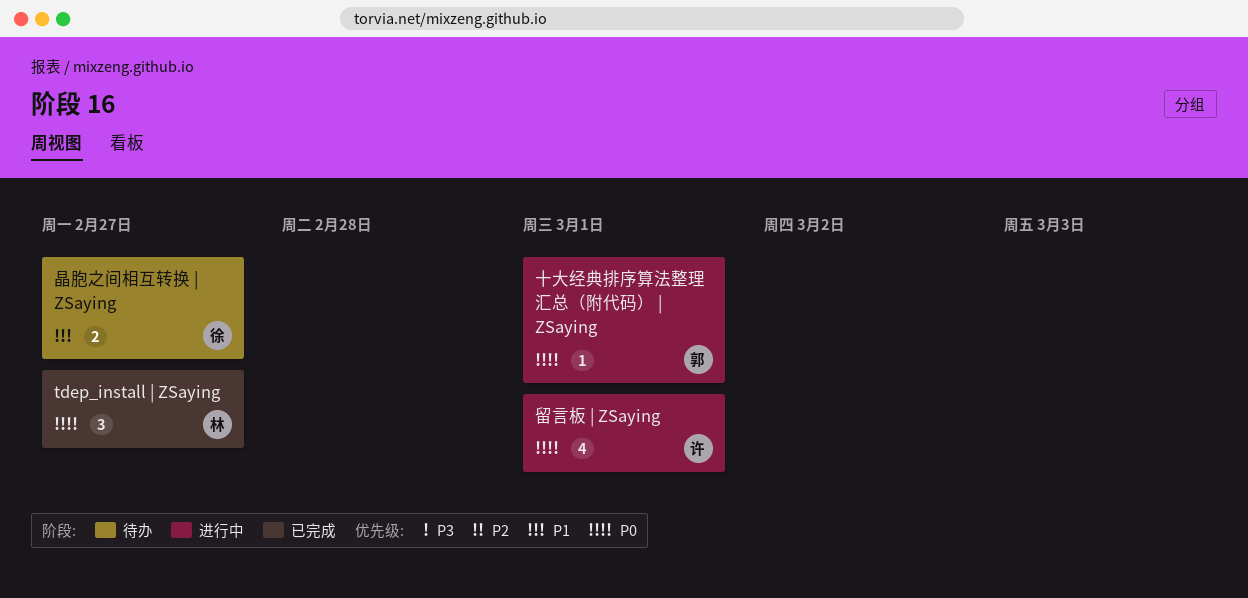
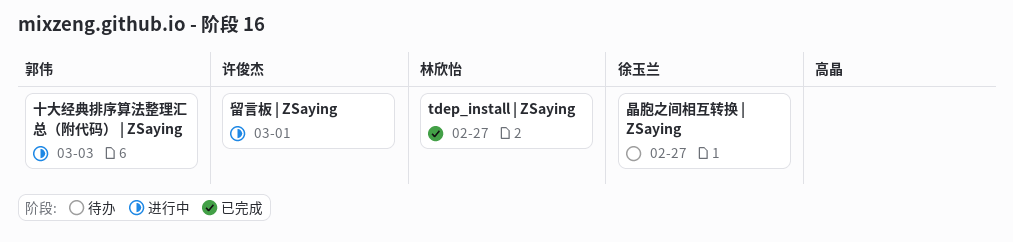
十大经典排序算法整理汇总（附代码） | ZSaying, due: Mar 1 -> Mar 3

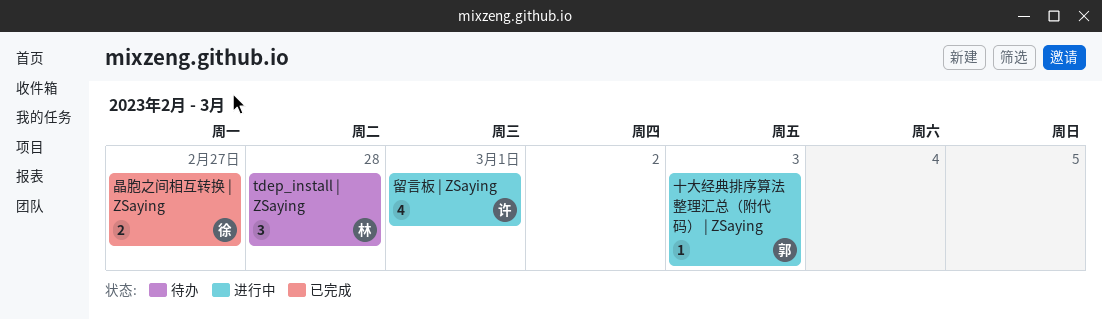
tdep_install | ZSaying, status: 已完成 -> 待办
tdep_install | ZSaying, due: Feb 27 -> Feb 28
晶胞之间相互转换 | ZSaying, status: 待办 -> 已完成

